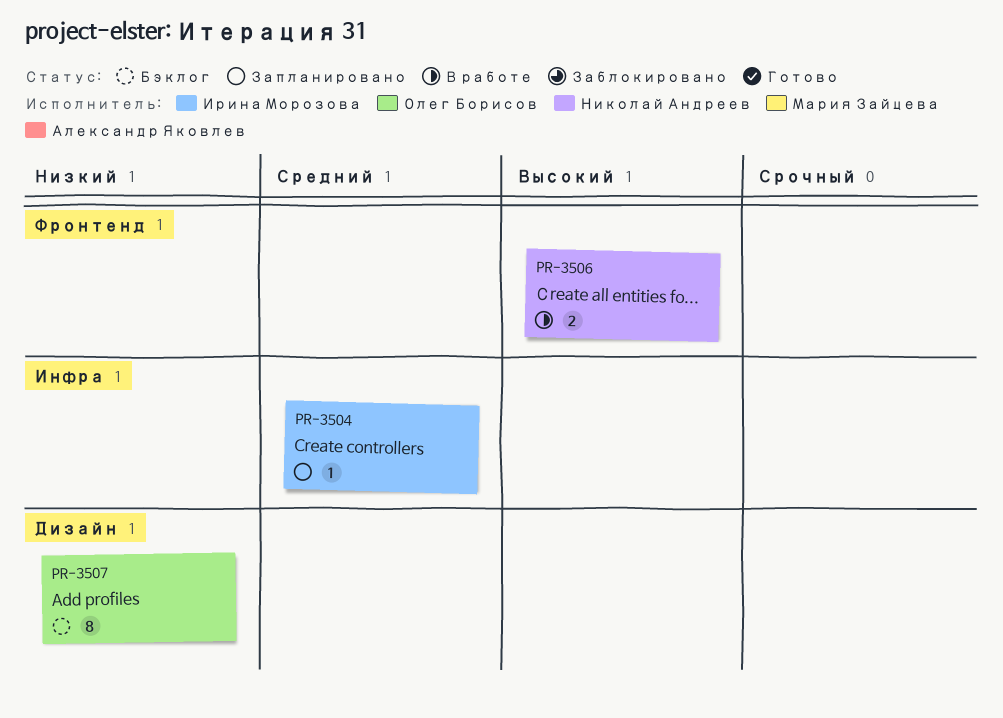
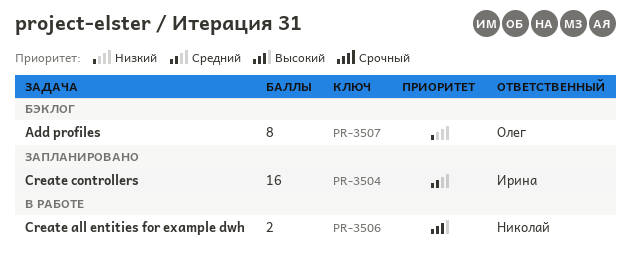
PR-3504, estimate: 1 -> 16

